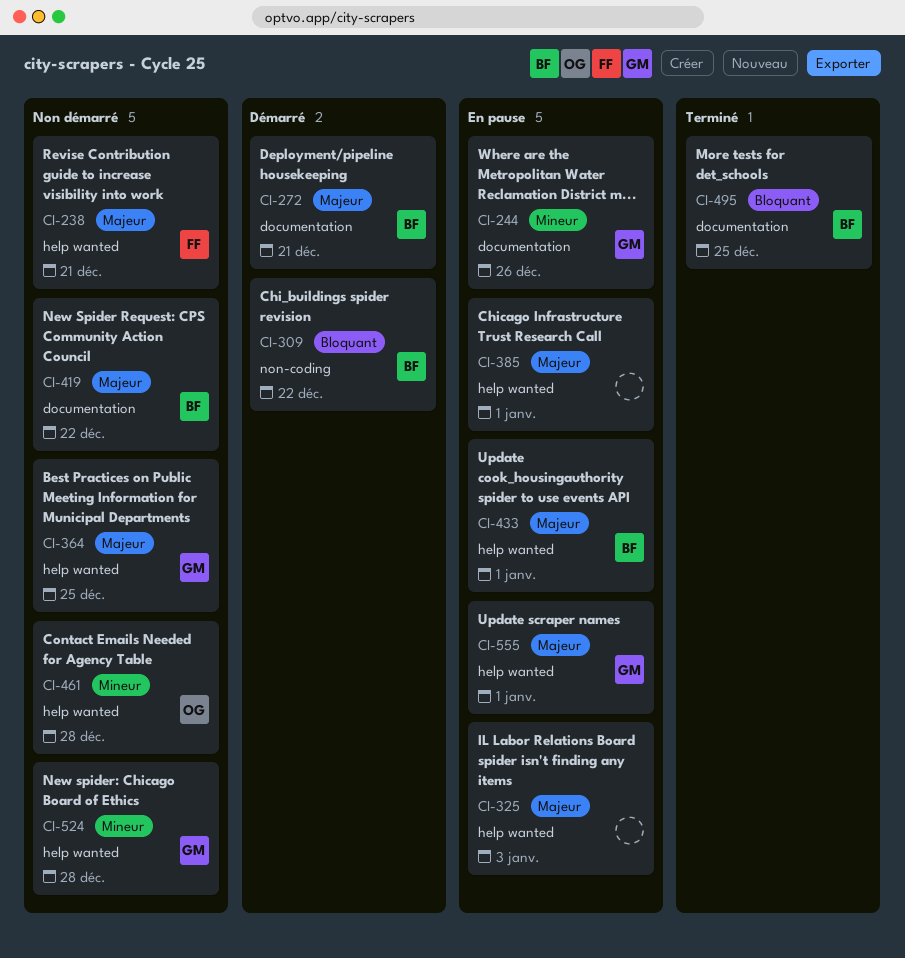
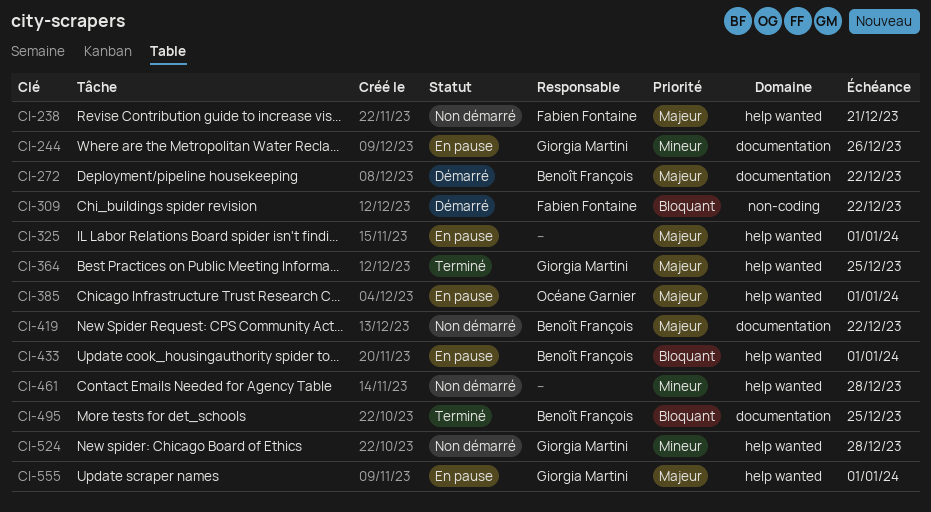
CI-272, due: Dec 21 -> Dec 22
CI-309, owner: Benoît François -> Fabien Fontaine
CI-325, due: Jan 3 -> Jan 1
CI-364, status: Non démarré -> Terminé
CI-385, owner: none -> Océane Garnier
CI-433, priority: Majeur -> Bloquant
CI-461, owner: Océane Garnier -> none

